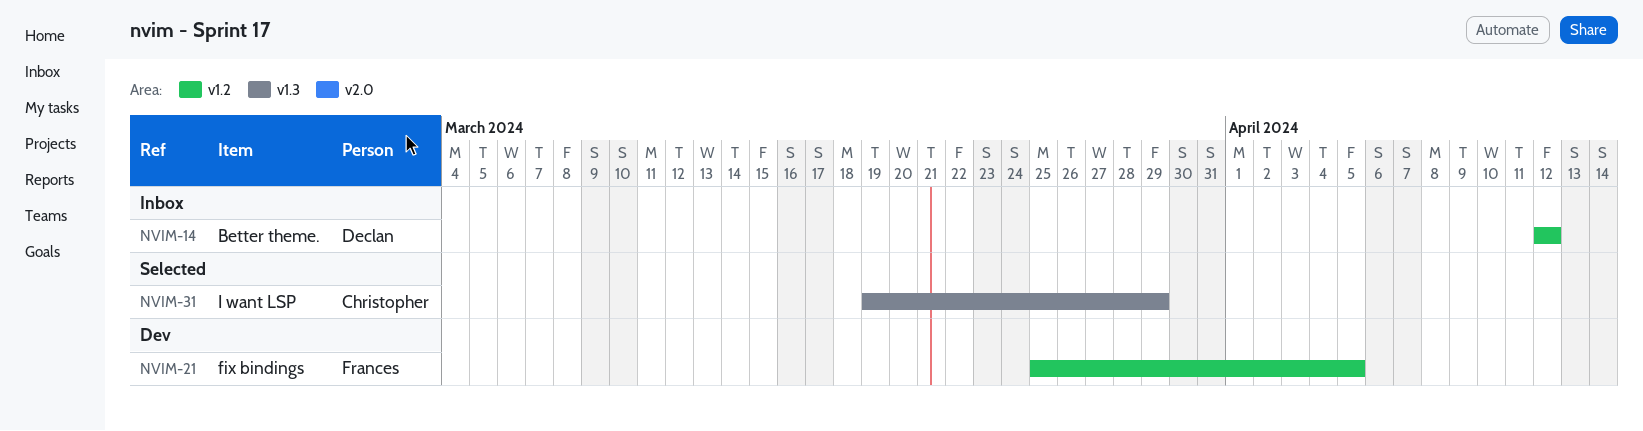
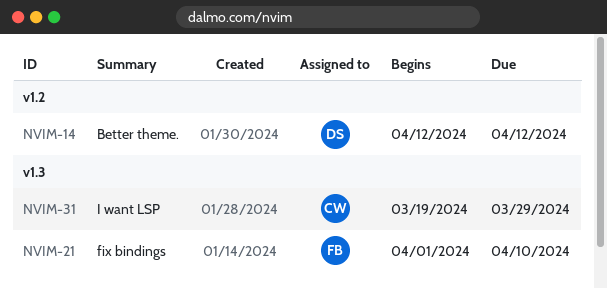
NVIM-21, label: v1.2 -> v1.3
NVIM-21, start: Mar 25 -> Apr 1
NVIM-21, due: Apr 5 -> Apr 10

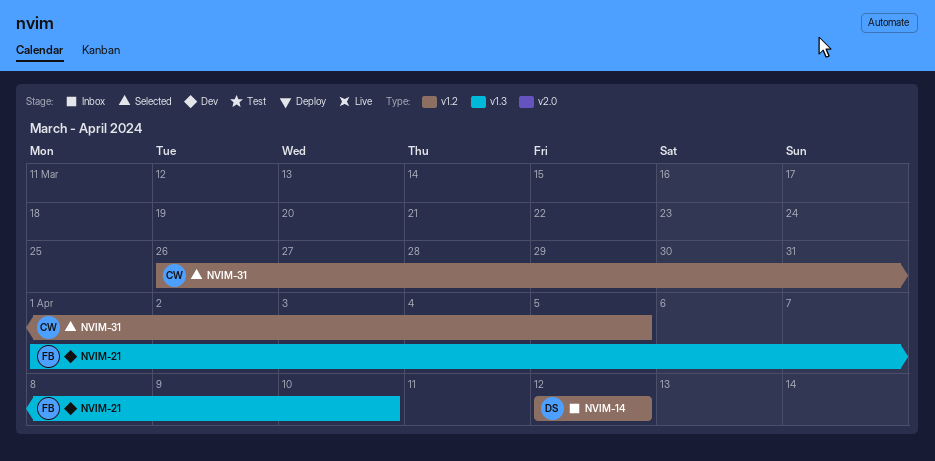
NVIM-31, label: v1.3 -> v1.2
NVIM-31, start: Mar 19 -> Mar 26
NVIM-31, due: Mar 29 -> Apr 5

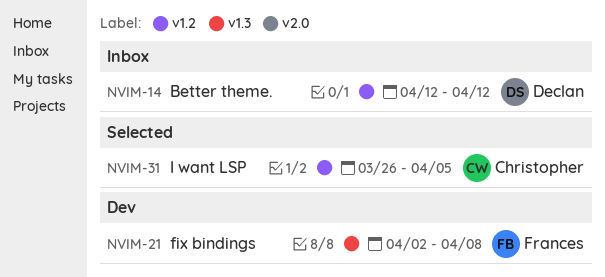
NVIM-21, start: Apr 1 -> Apr 2
NVIM-21, due: Apr 10 -> Apr 8

